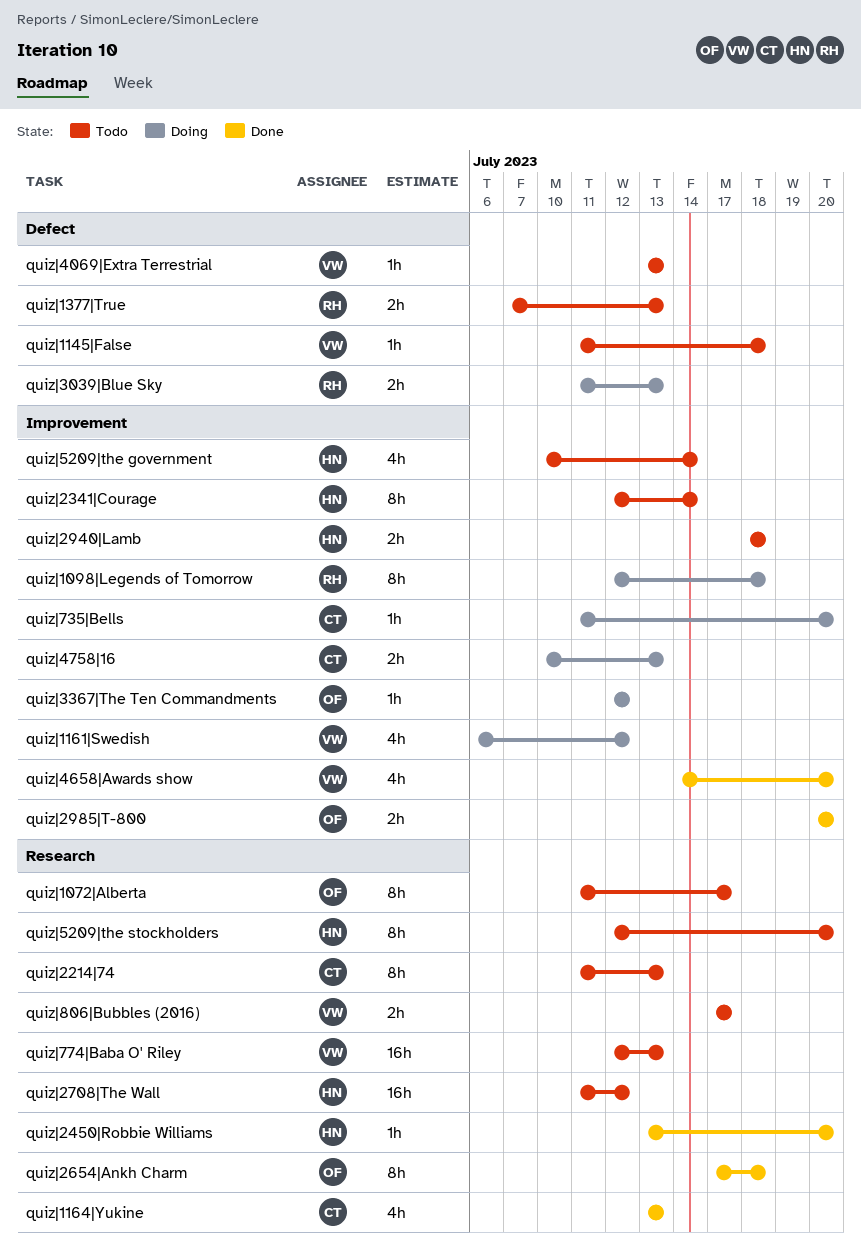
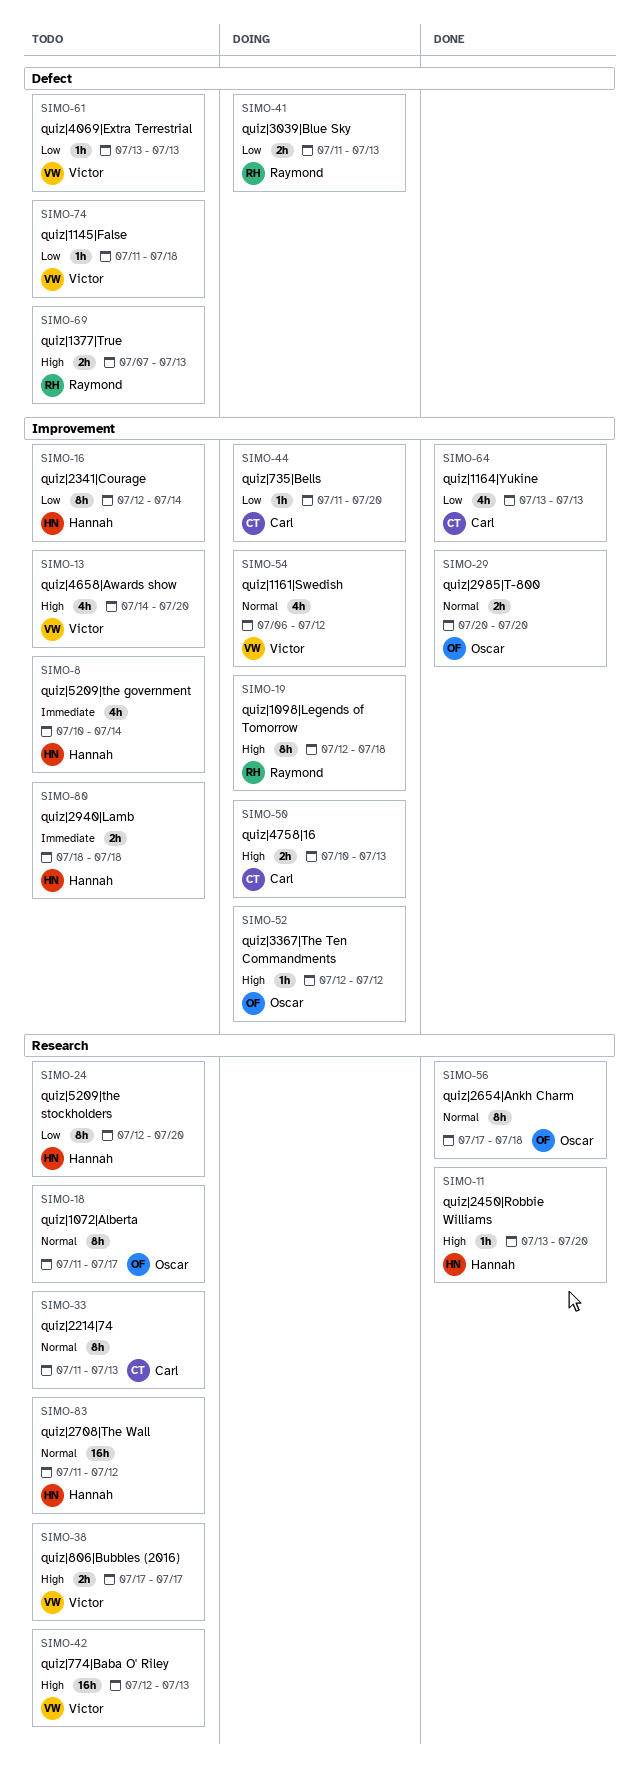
quiz|1164|Yukine, label: Research -> Improvement
quiz|4658|Awards show, status: Done -> Todo

